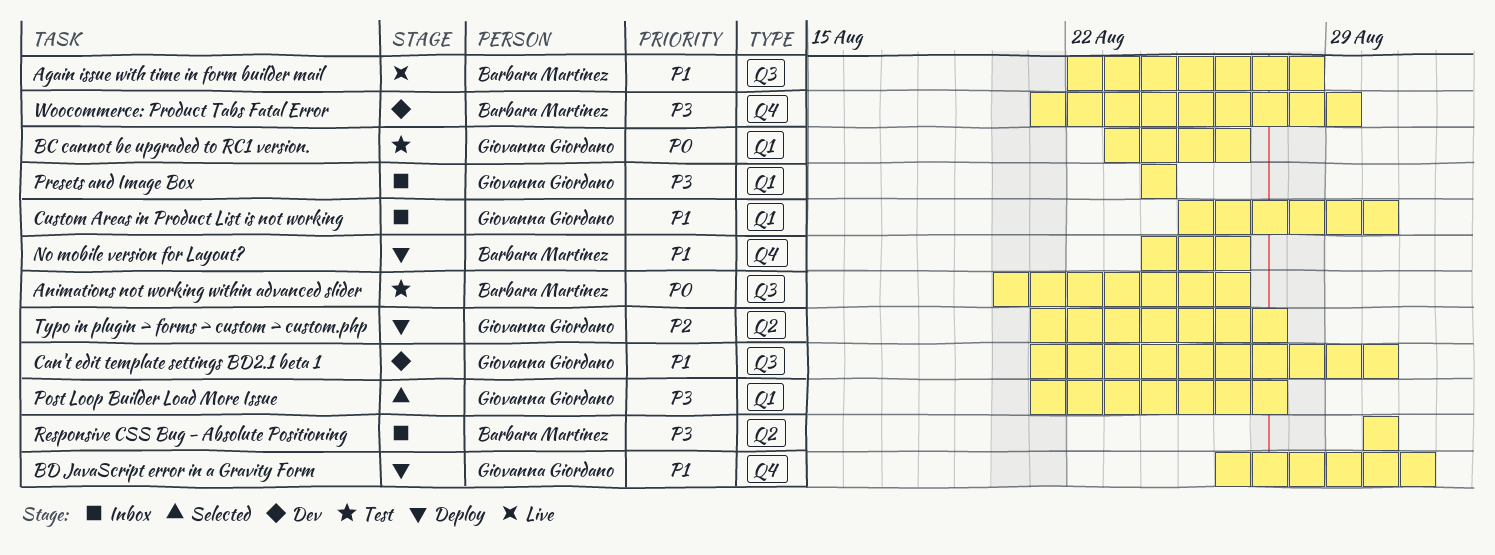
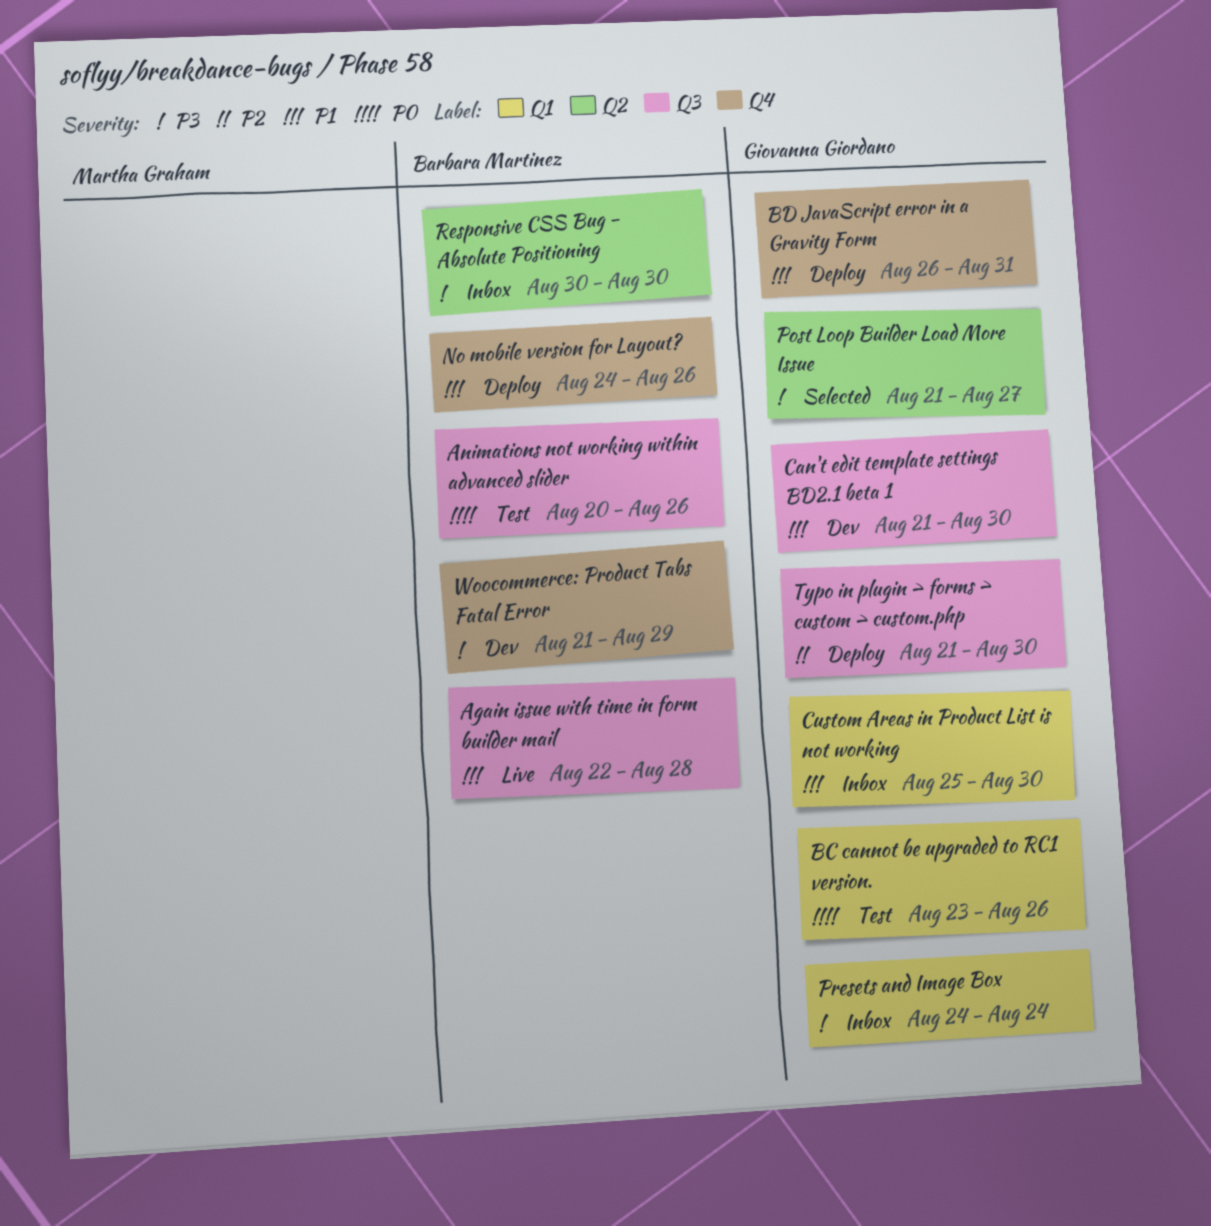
Post Loop Builder Load More Issue, label: Q1 -> Q2
Typo in plugin > forms > custom > custom.php, label: Q2 -> Q3
Typo in plugin > forms > custom > custom.php, due: Aug 27 -> Aug 30

